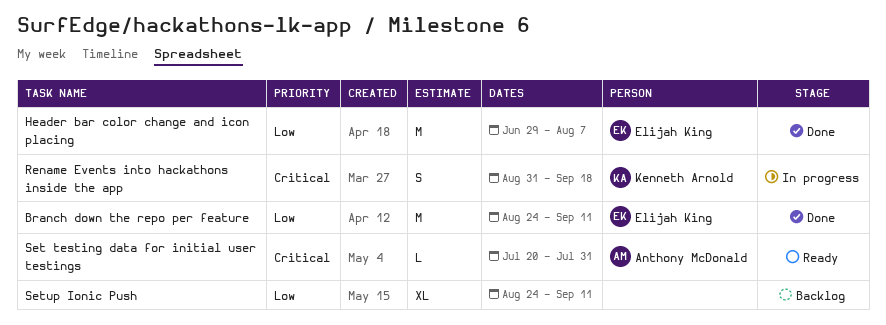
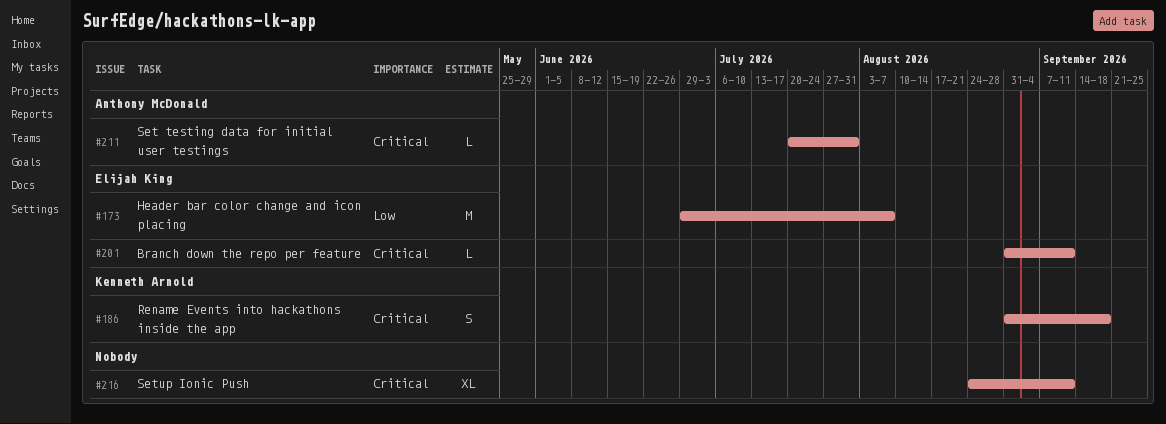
Branch down the repo per feature, priority: Low -> Critical
Branch down the repo per feature, estimate: M -> L
Branch down the repo per feature, start: Aug 24 -> Aug 31
Setup Ionic Push, priority: Low -> Critical

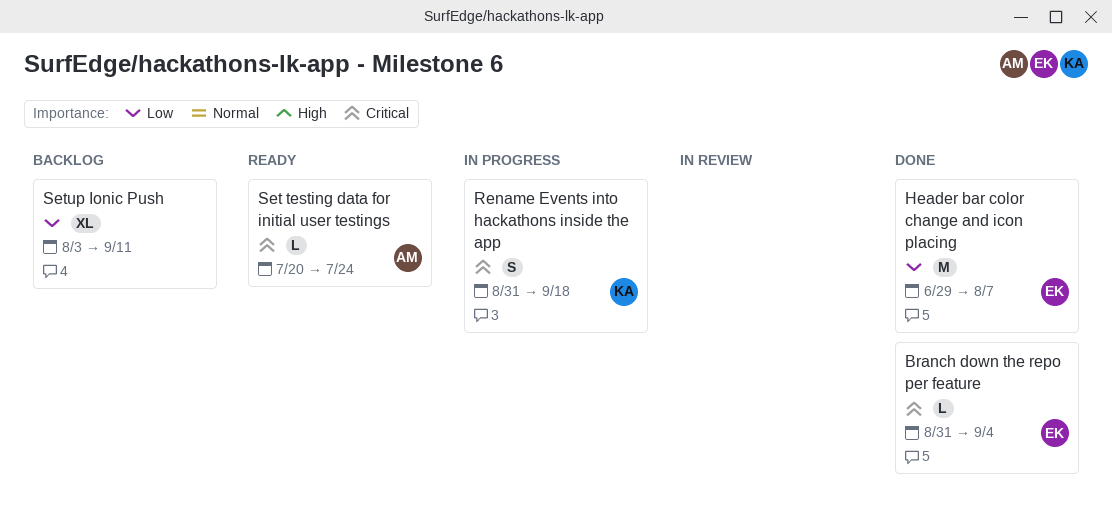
Branch down the repo per feature, due: Sep 11 -> Sep 4
Set testing data for initial user testings, due: Jul 31 -> Jul 24
Setup Ionic Push, priority: Critical -> Low
Setup Ionic Push, start: Aug 24 -> Aug 3

